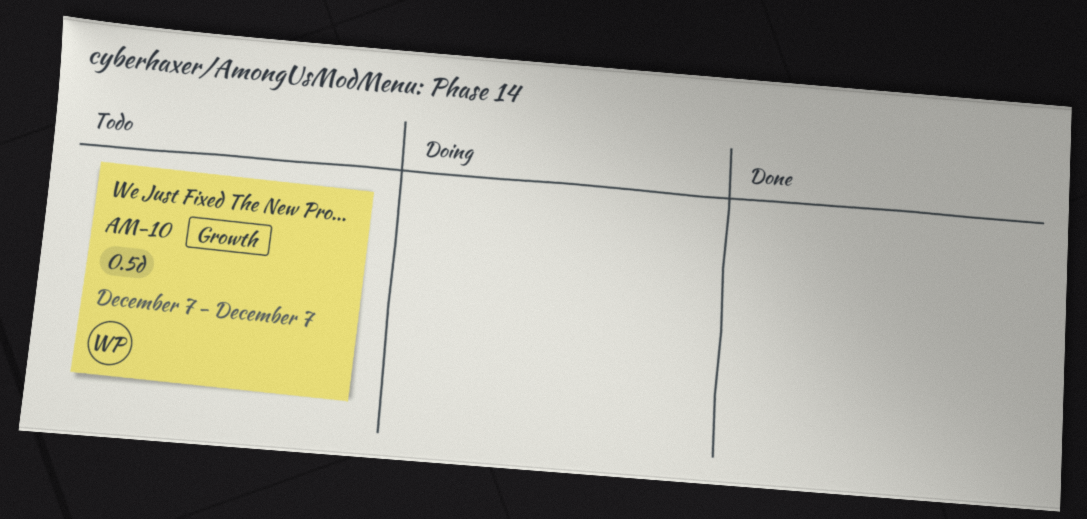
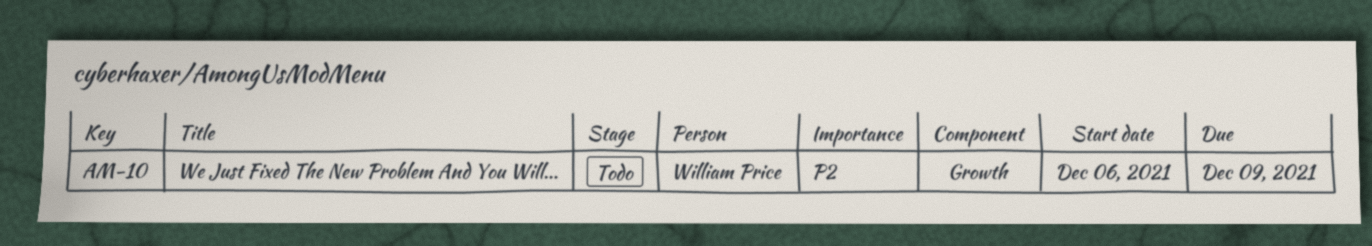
AM-10, start: Dec 7 -> Dec 6
AM-10, due: Dec 7 -> Dec 9

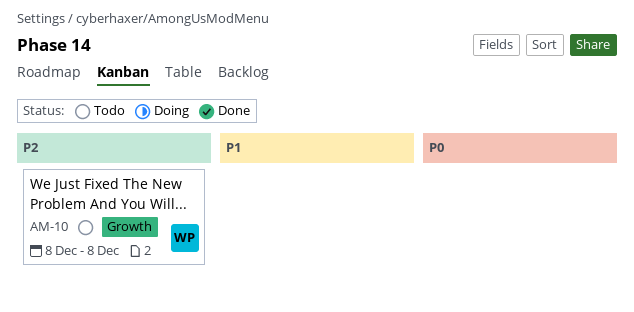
AM-10, start: Dec 6 -> Dec 8
AM-10, due: Dec 9 -> Dec 8

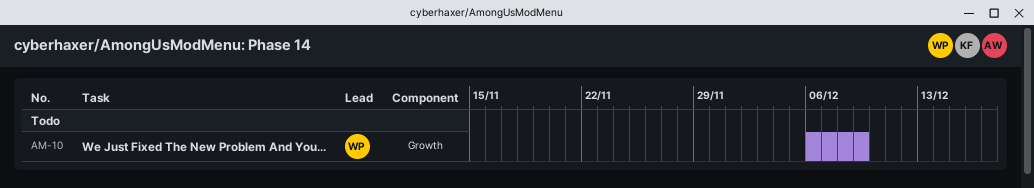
AM-10, start: Dec 8 -> Dec 6
AM-10, due: Dec 8 -> Dec 9

